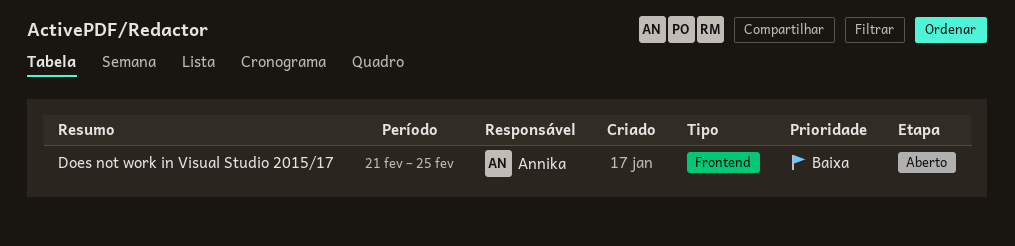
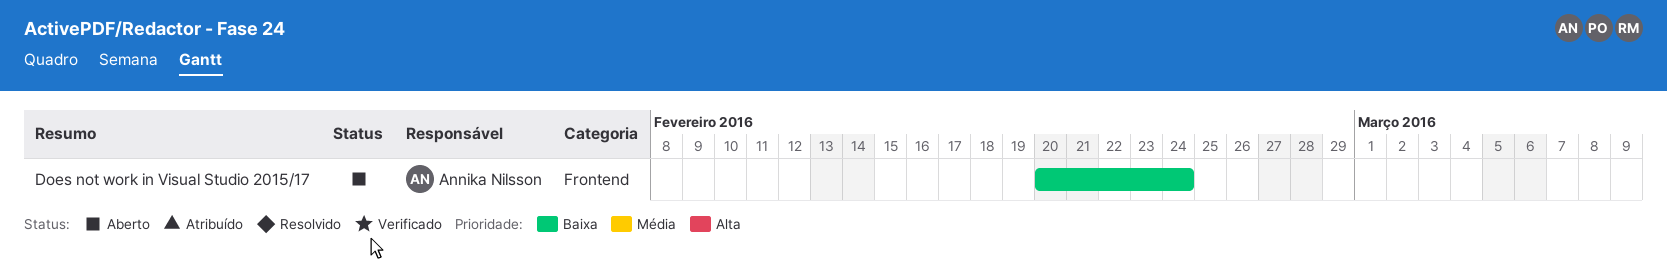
Does not work in Visual Studio 2015/17, start: Feb 21 -> Feb 20
Does not work in Visual Studio 2015/17, due: Feb 25 -> Feb 24

